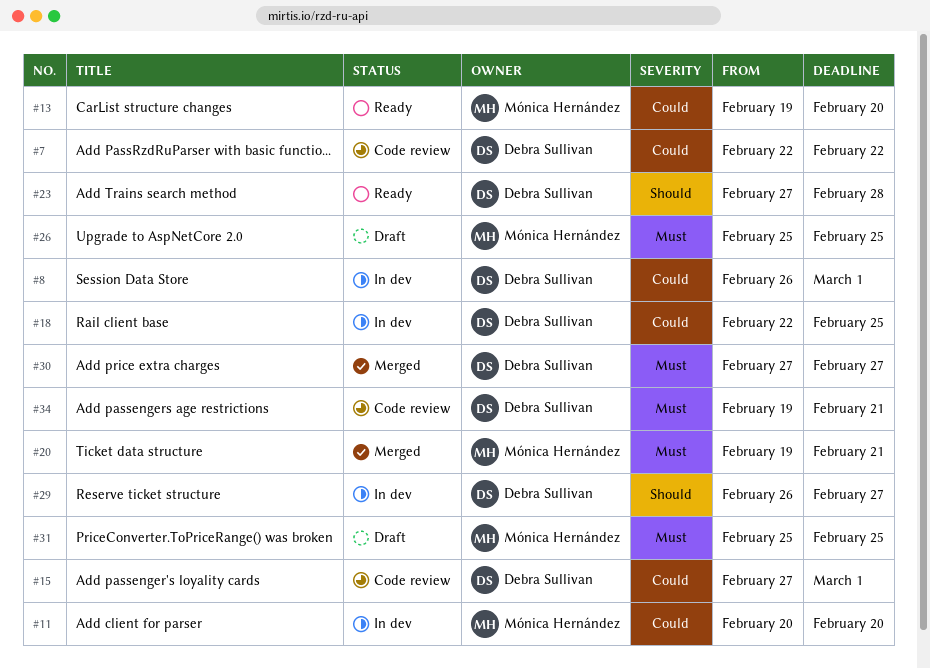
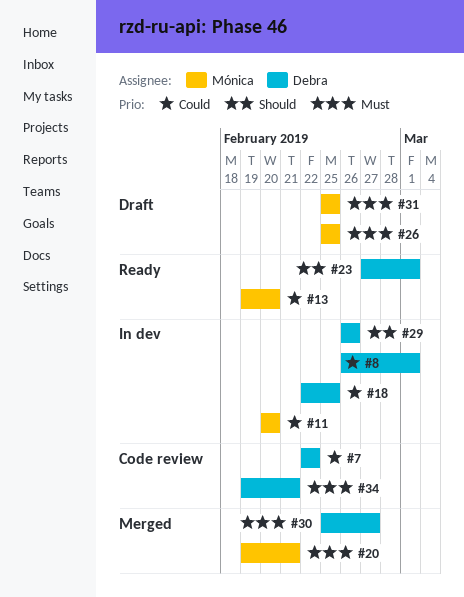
#15: present -> none
#23, due: Feb 28 -> Mar 1
#29, due: Feb 27 -> Feb 26
#30, start: Feb 27 -> Feb 25

